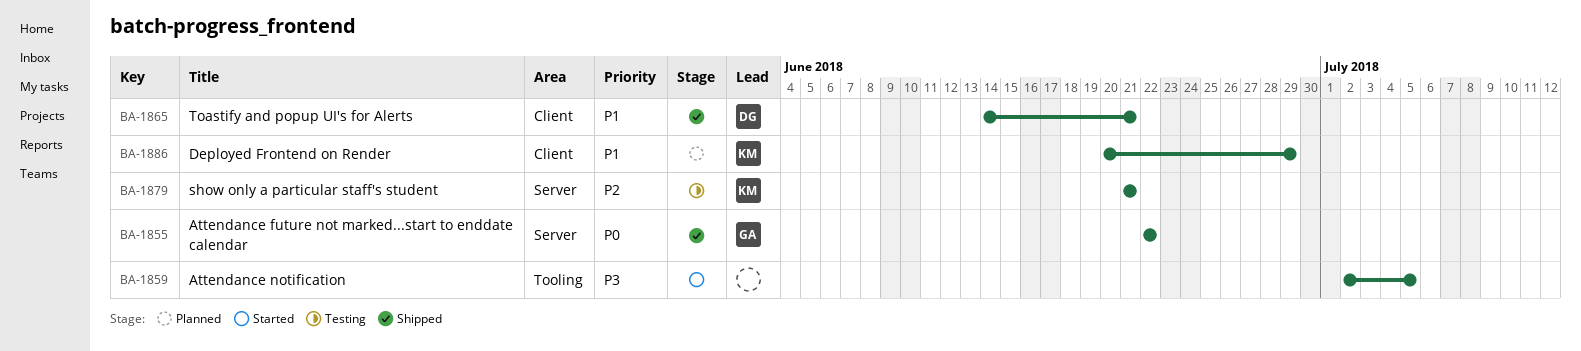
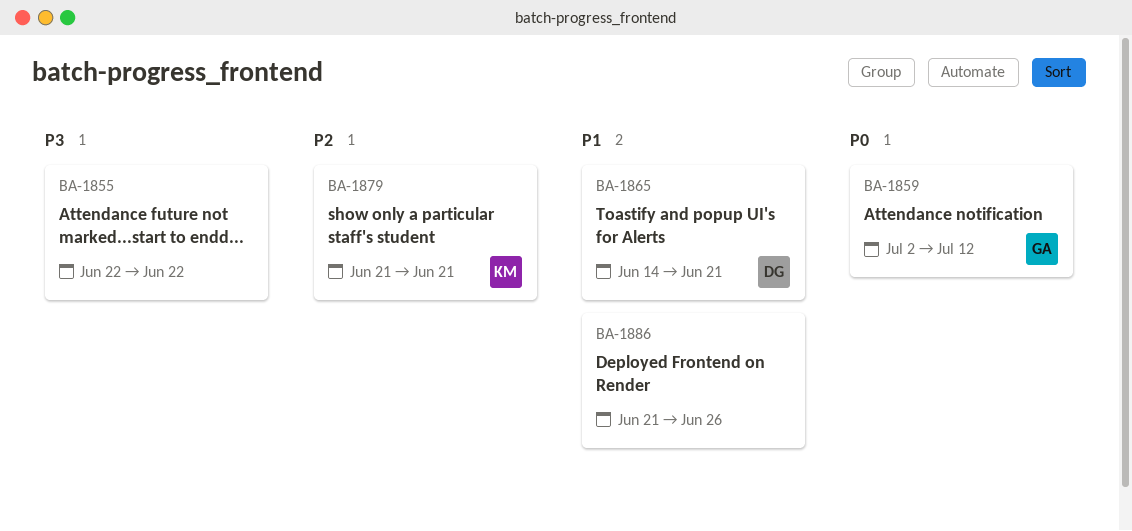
BA-1855, owner: GA -> none
BA-1855, priority: P0 -> P3
BA-1859, owner: none -> GA
BA-1859, priority: P3 -> P0
BA-1859, due: Jul 5 -> Jul 12
BA-1886, owner: KM -> none
BA-1886, start: Jun 20 -> Jun 21
BA-1886, due: Jun 29 -> Jun 26

